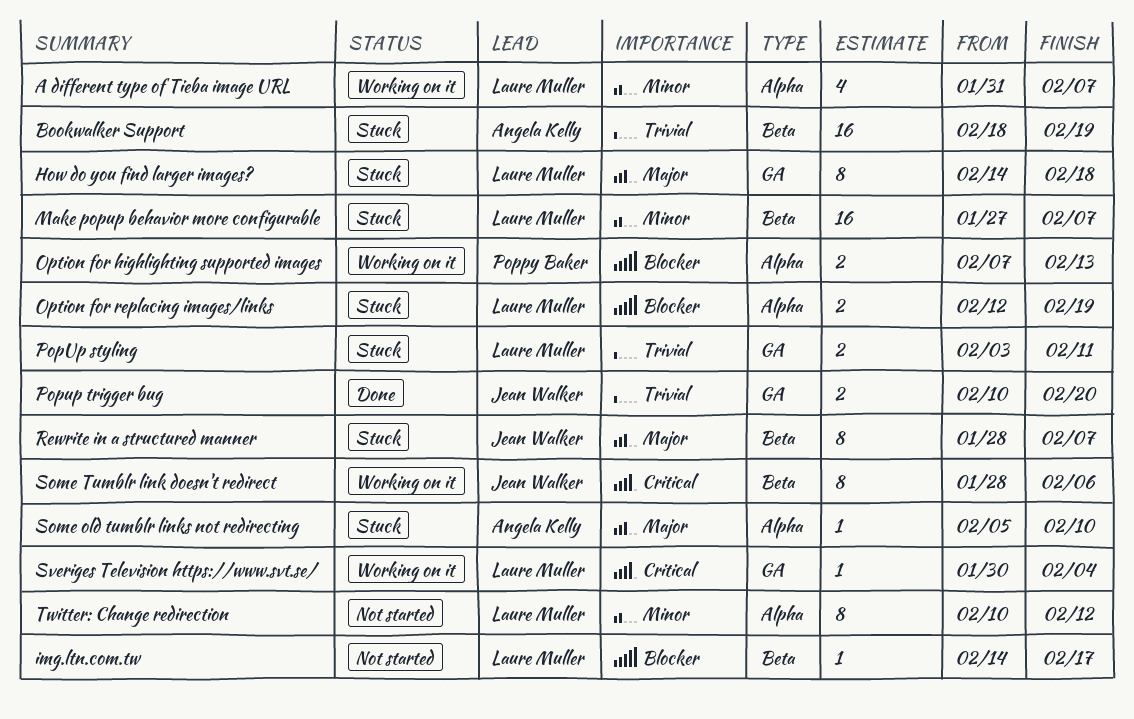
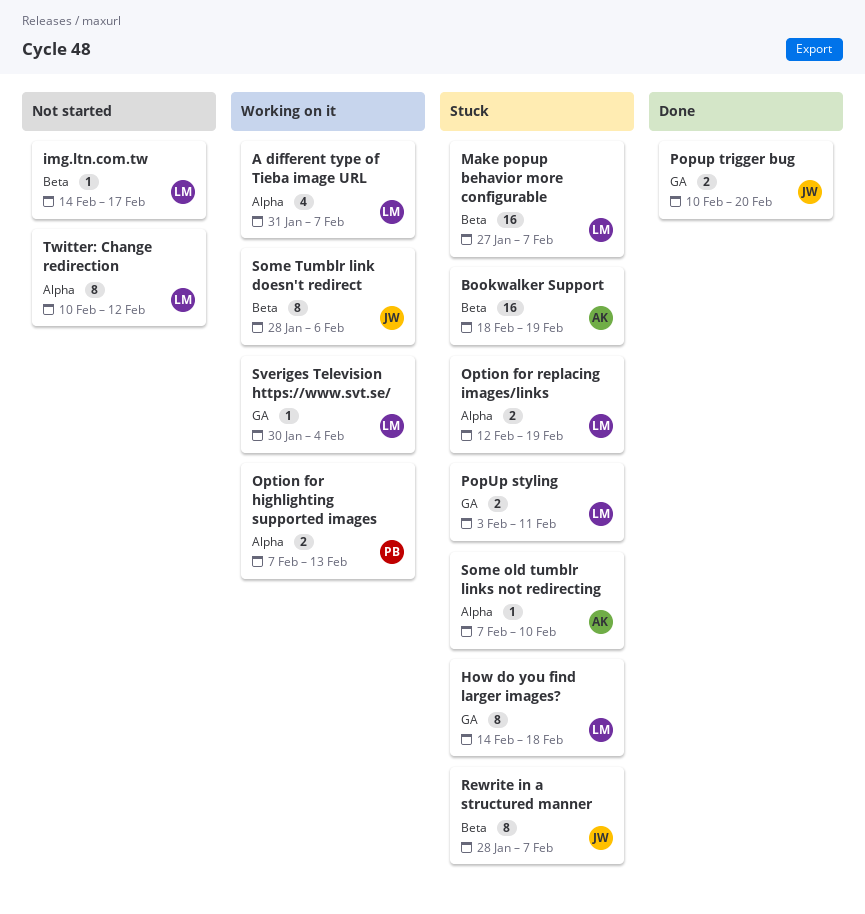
Some old tumblr links not redirecting, start: Feb 5 -> Feb 7

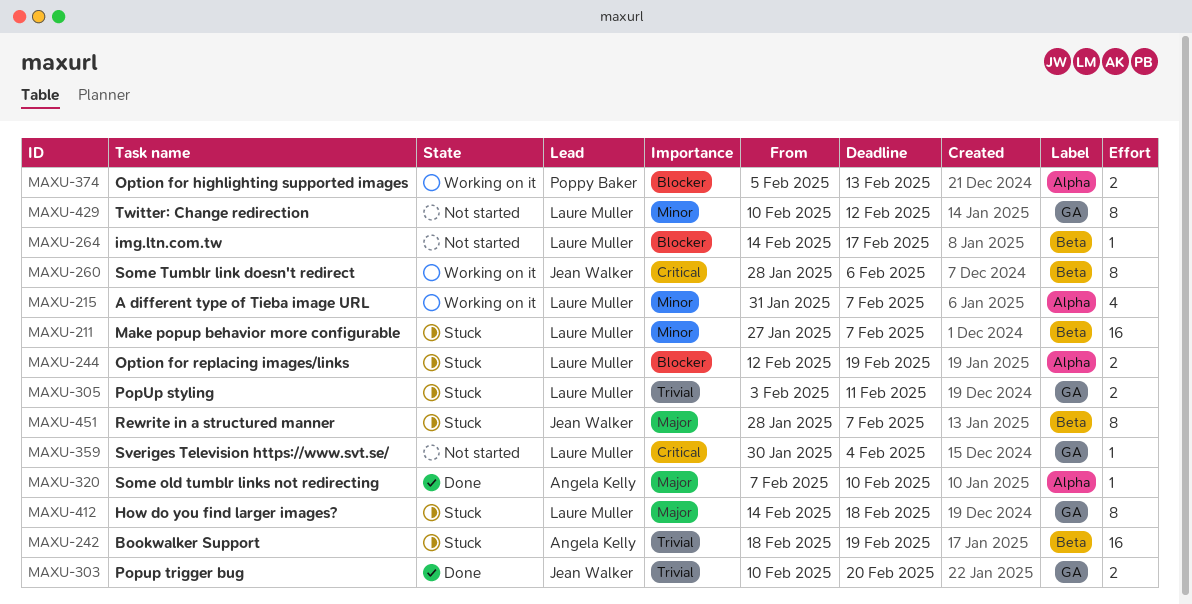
Option for highlighting supported images, start: Feb 7 -> Feb 5
Some old tumblr links not redirecting, status: Stuck -> Done
Sveriges Television https://www.svt.se/, status: Working on it -> Not started
Twitter: Change redirection, label: Alpha -> GA

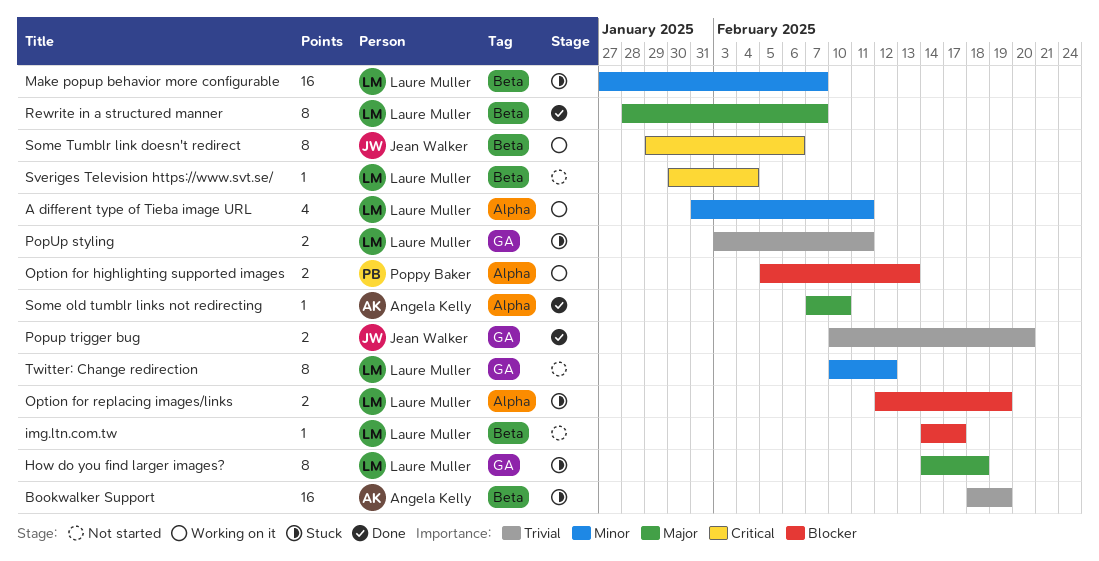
A different type of Tieba image URL, due: Feb 7 -> Feb 11
Rewrite in a structured manner, status: Stuck -> Done
Rewrite in a structured manner, owner: Jean Walker -> Laure Muller
Some Tumblr link doesn't redirect, start: Jan 28 -> Jan 29
Sveriges Television https://www.svt.se/, label: GA -> Beta

